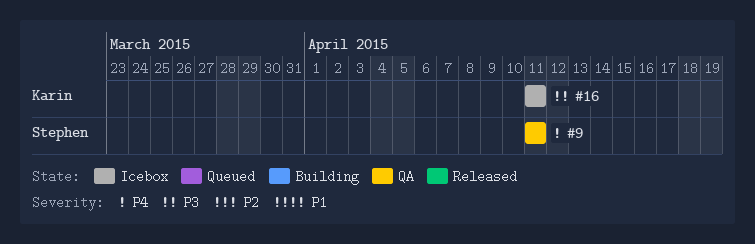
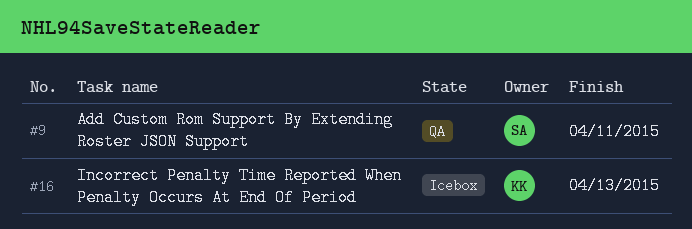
#16, due: Apr 11 -> Apr 13

